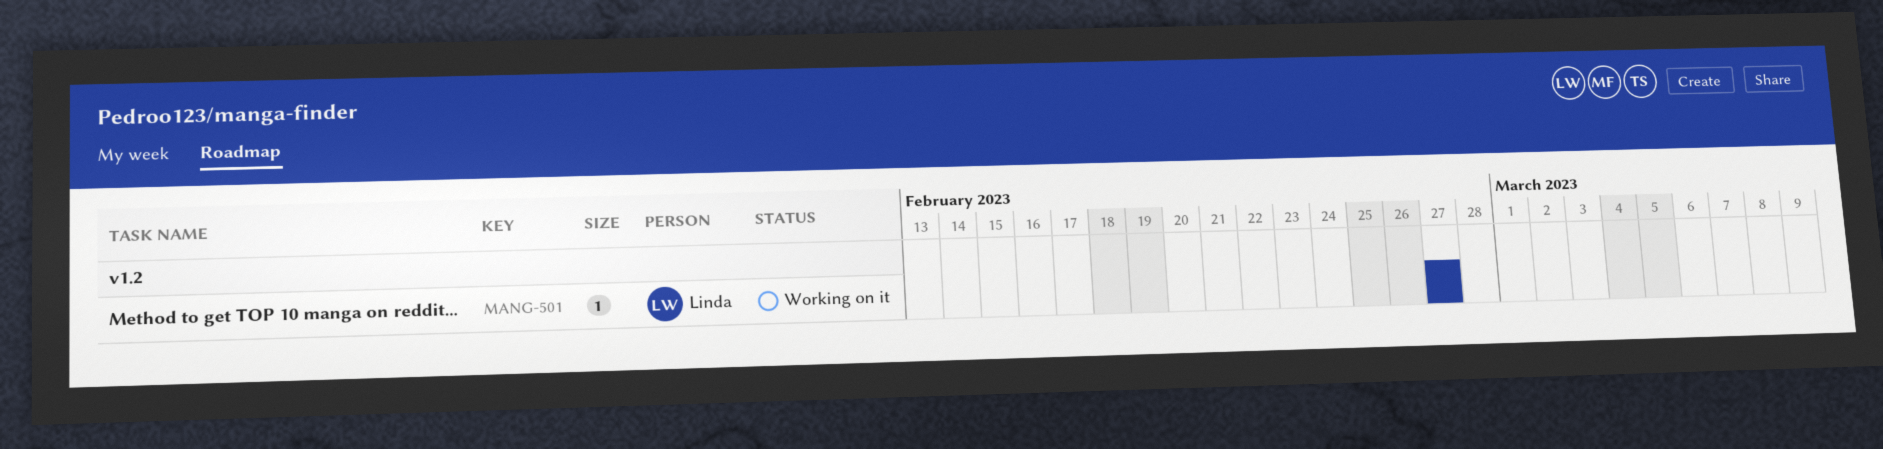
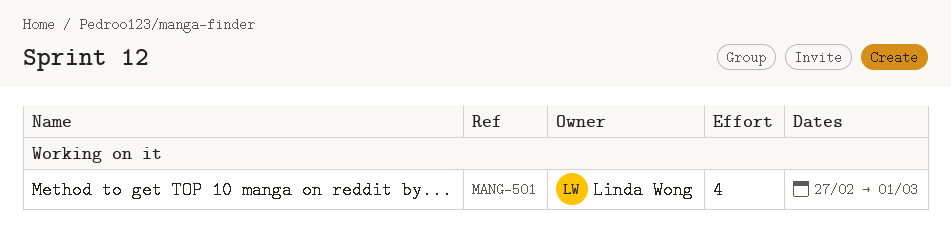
MANG-501, estimate: 1 -> 4
MANG-501, due: Feb 27 -> Mar 1

